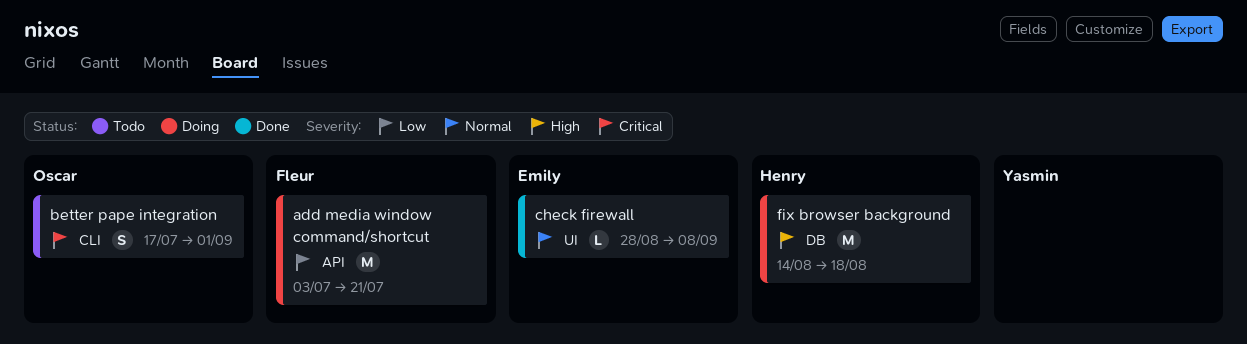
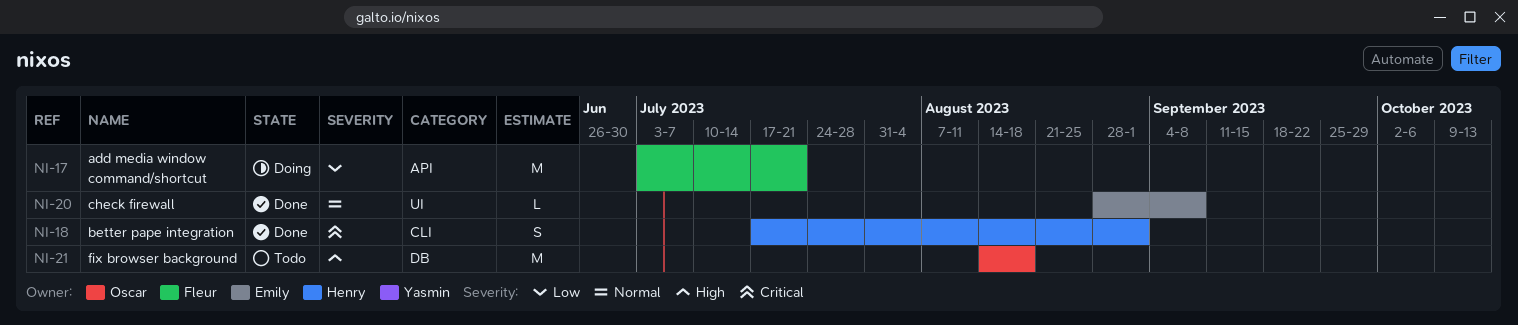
better pape integration, status: Todo -> Done
better pape integration, owner: Oscar -> Henry
fix browser background, status: Doing -> Todo
fix browser background, owner: Henry -> Oscar

